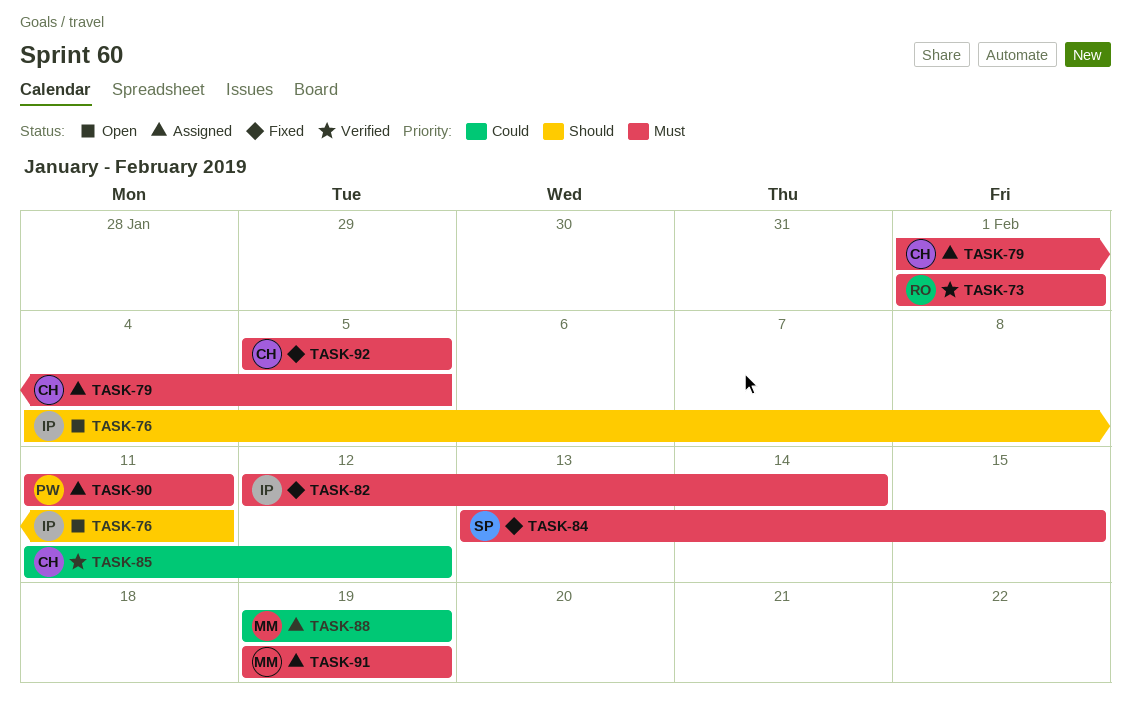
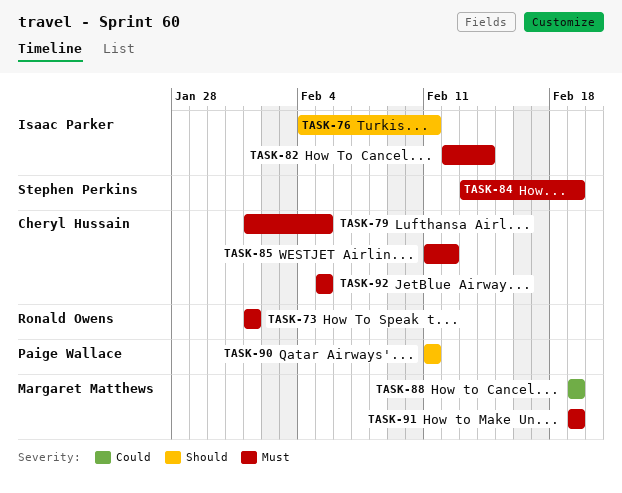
TASK-84, due: Feb 15 -> Feb 19
TASK-85, priority: Could -> Must
TASK-90, priority: Must -> Should

